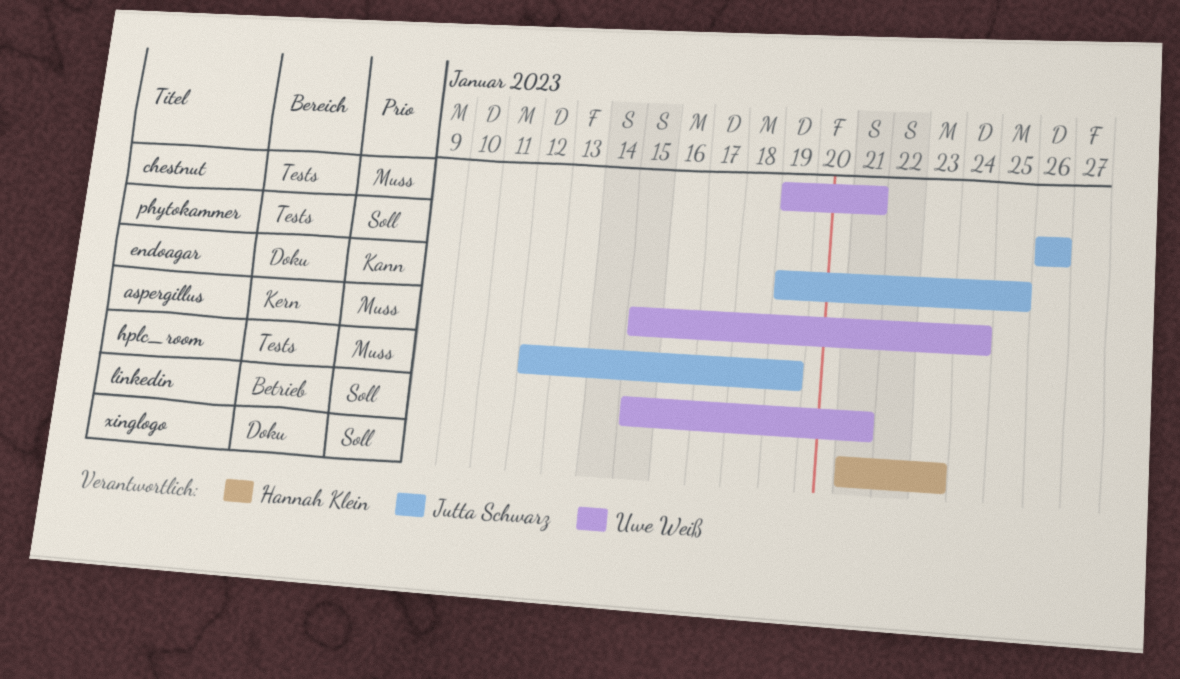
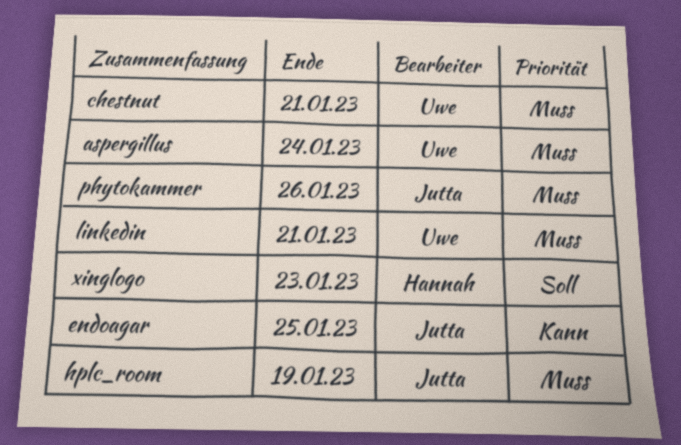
linkedin, priority: Soll -> Muss
phytokammer, priority: Soll -> Muss

